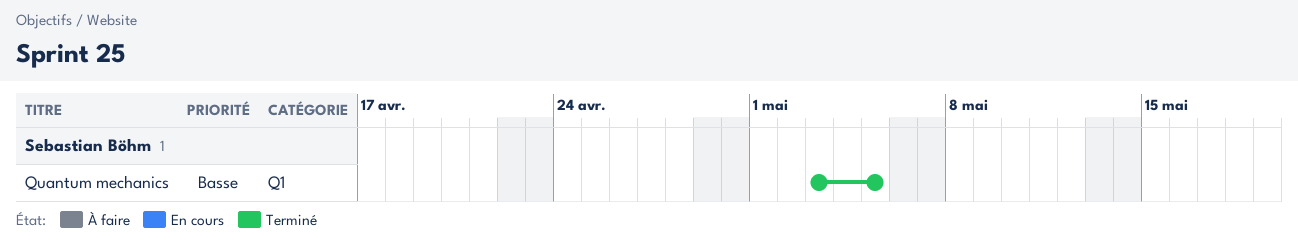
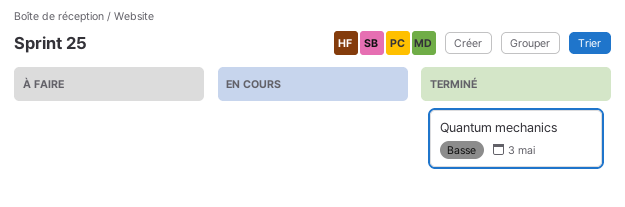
Quantum mechanics, due: May 5 -> May 3

